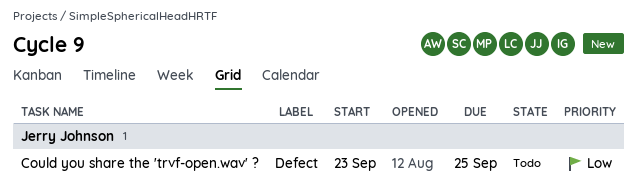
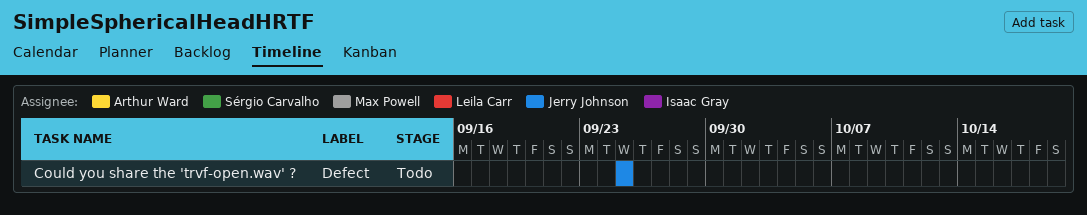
Could you share the 'trvf-open.wav' ?, start: Sep 23 -> Sep 25

